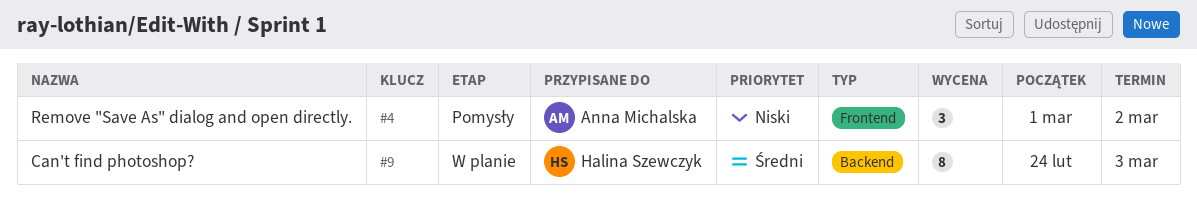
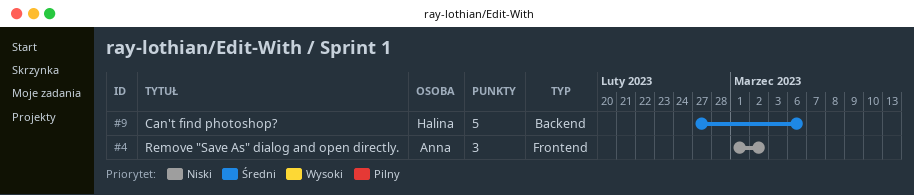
#9, estimate: 8 -> 5
#9, start: Feb 24 -> Feb 27
#9, due: Mar 3 -> Mar 6

